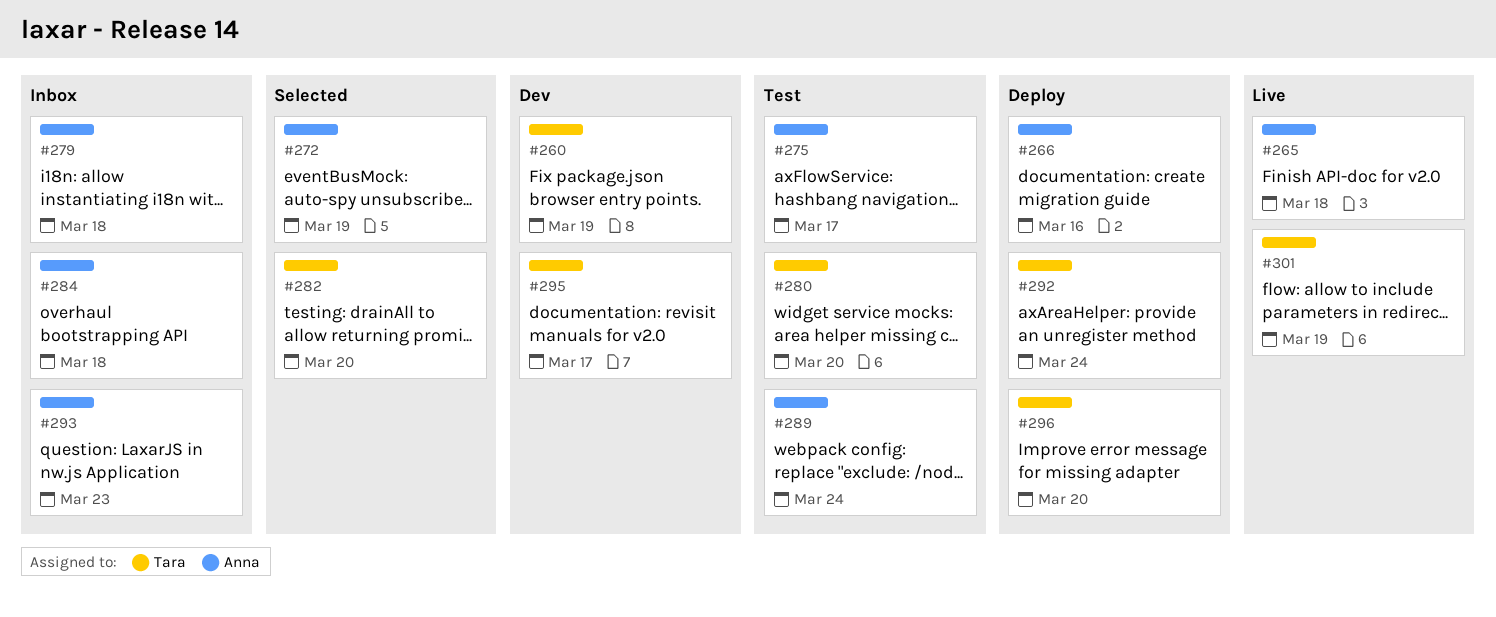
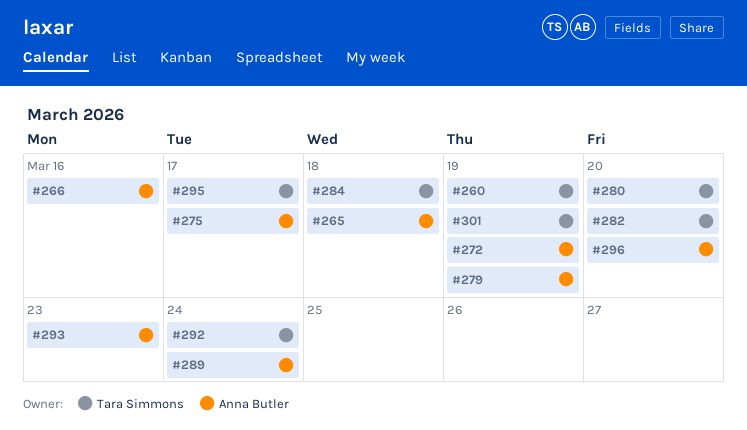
#279, due: Mar 18 -> Mar 19
#284, owner: Anna Butler -> Tara Simmons
#296, owner: Tara Simmons -> Anna Butler

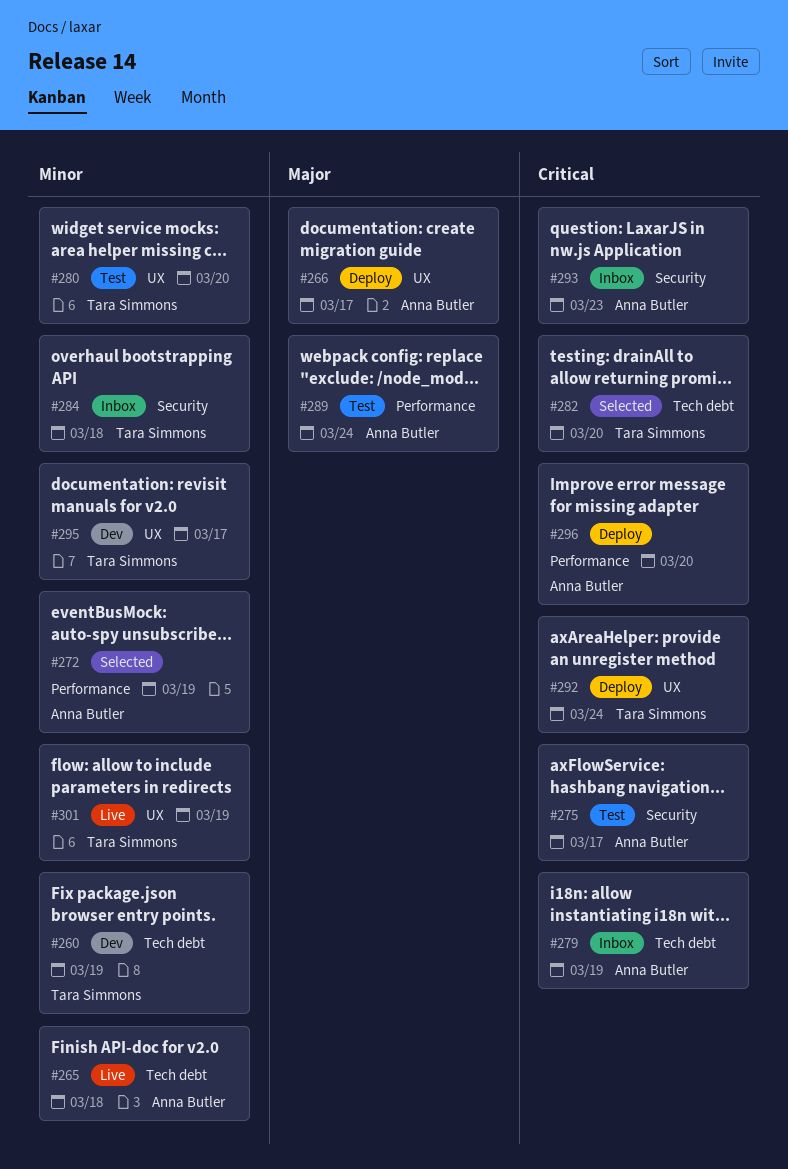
#266, due: Mar 16 -> Mar 17

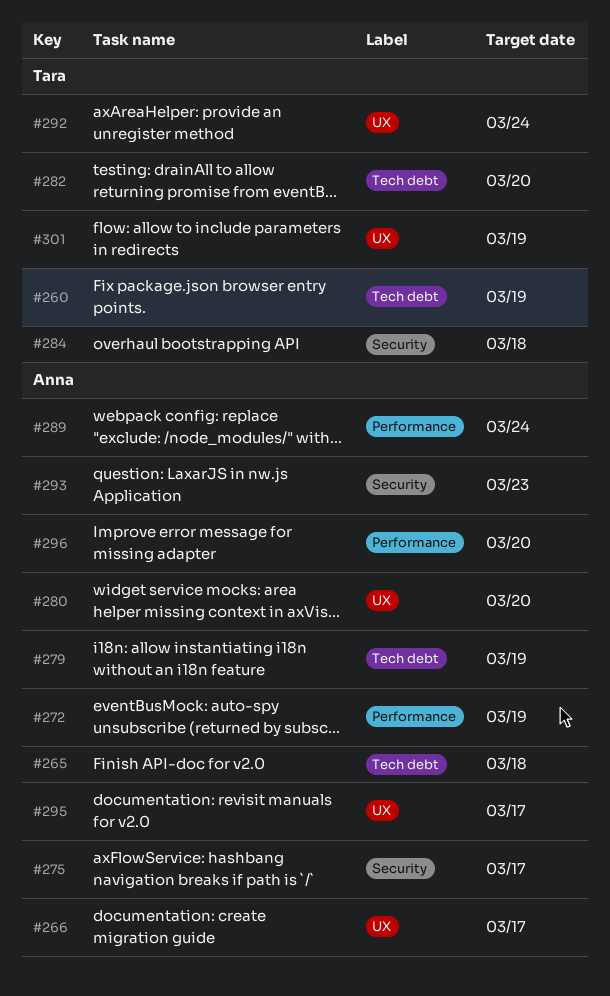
#280, owner: Tara Simmons -> Anna Butler
#295, owner: Tara Simmons -> Anna Butler

